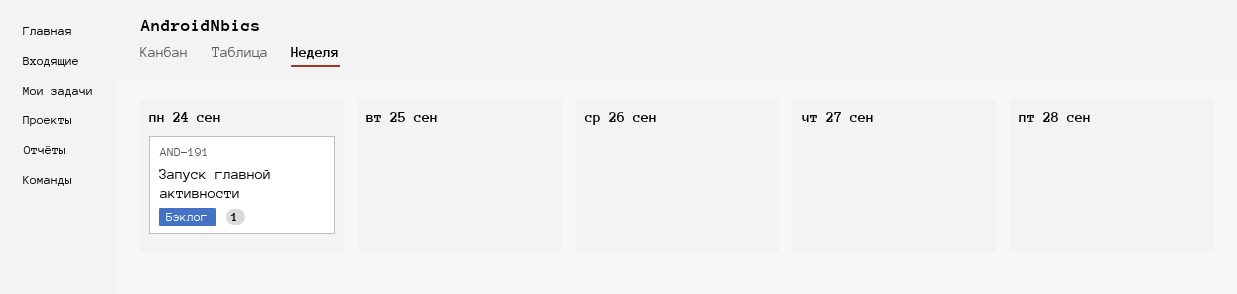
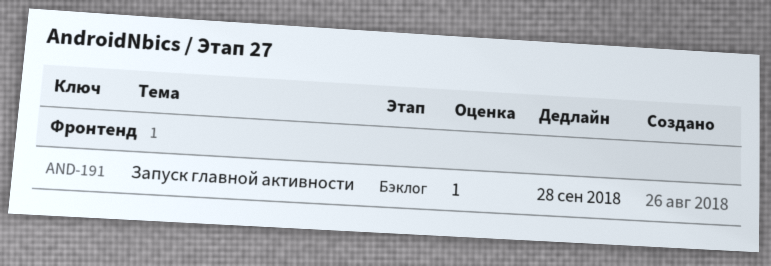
AND-191, due: Sep 24 -> Sep 28

